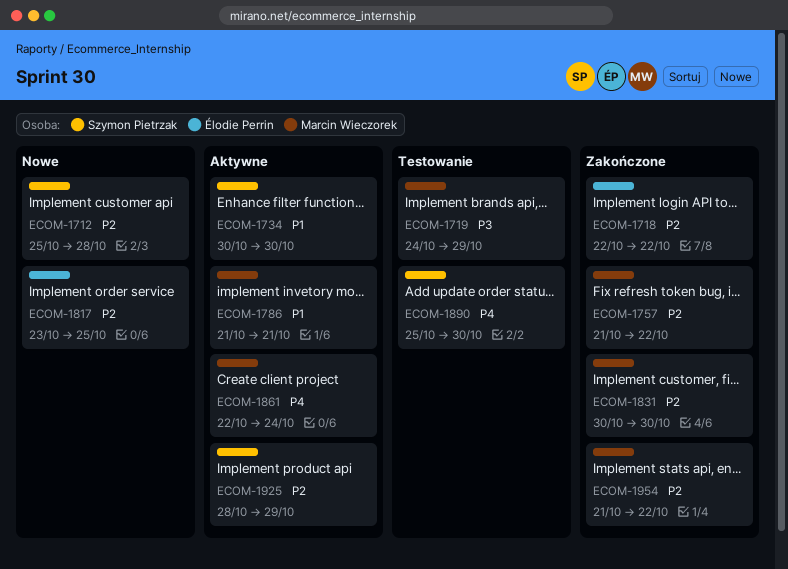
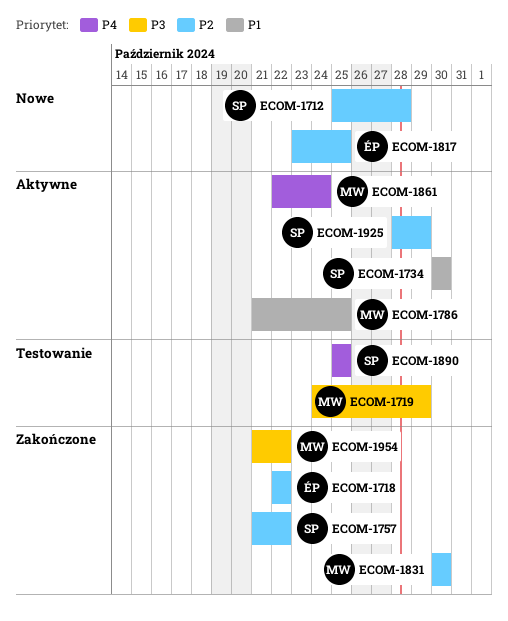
ECOM-1757, owner: Marcin Wieczorek -> Szymon Pietrzak
ECOM-1786, due: Oct 21 -> Oct 25
ECOM-1890, due: Oct 30 -> Oct 25
ECOM-1954, priority: P2 -> P3

